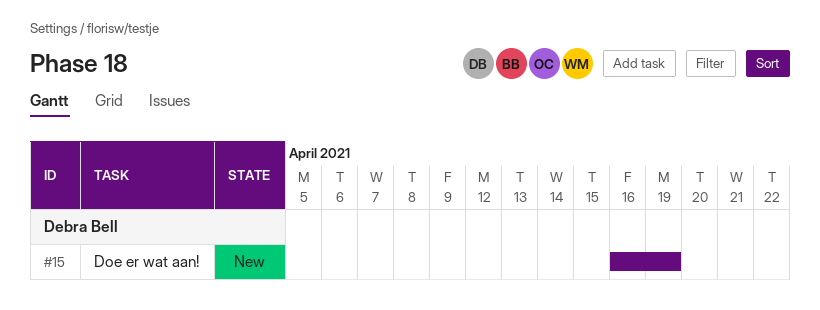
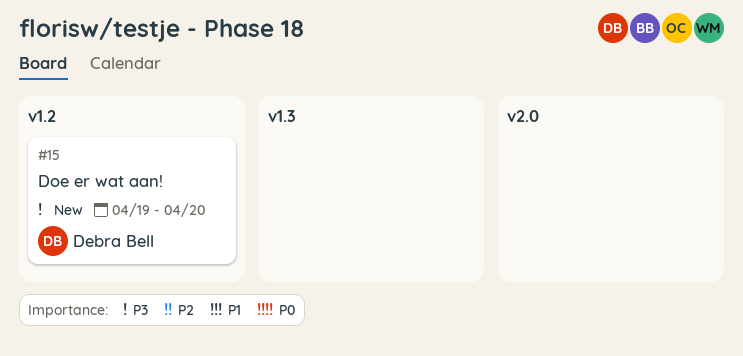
#15, start: Apr 16 -> Apr 19
#15, due: Apr 19 -> Apr 20

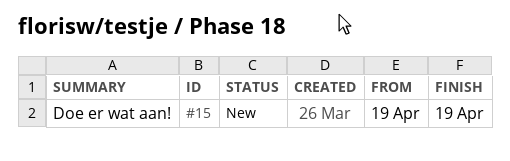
#15, due: Apr 20 -> Apr 19

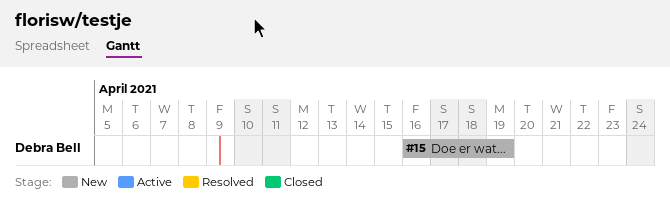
#15, start: Apr 19 -> Apr 16

